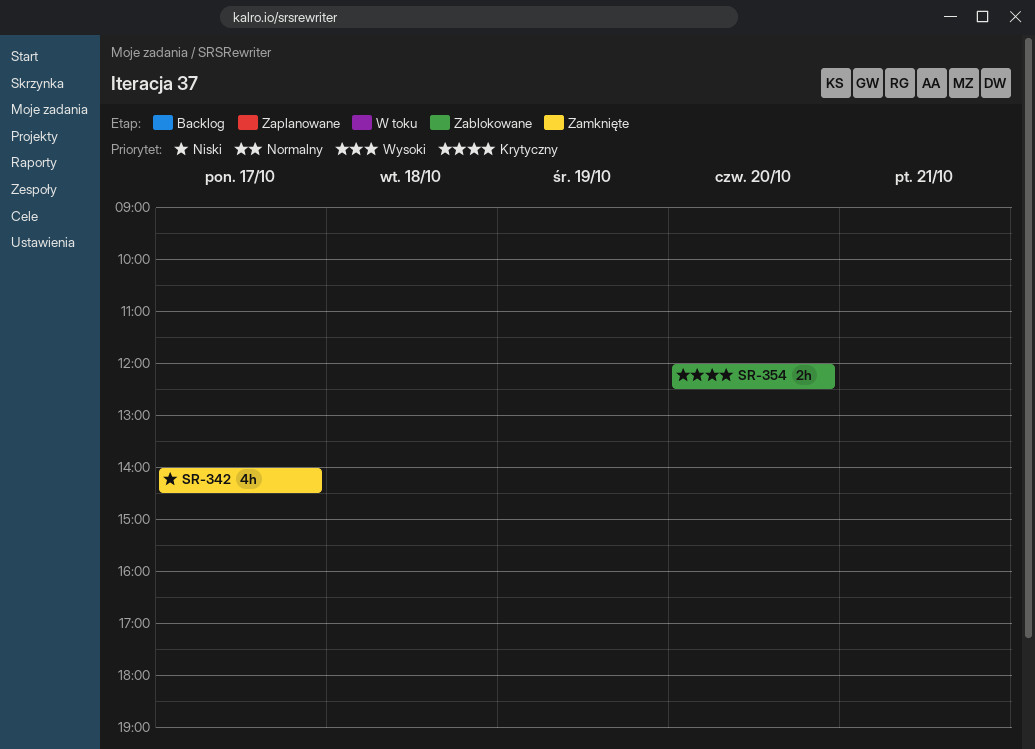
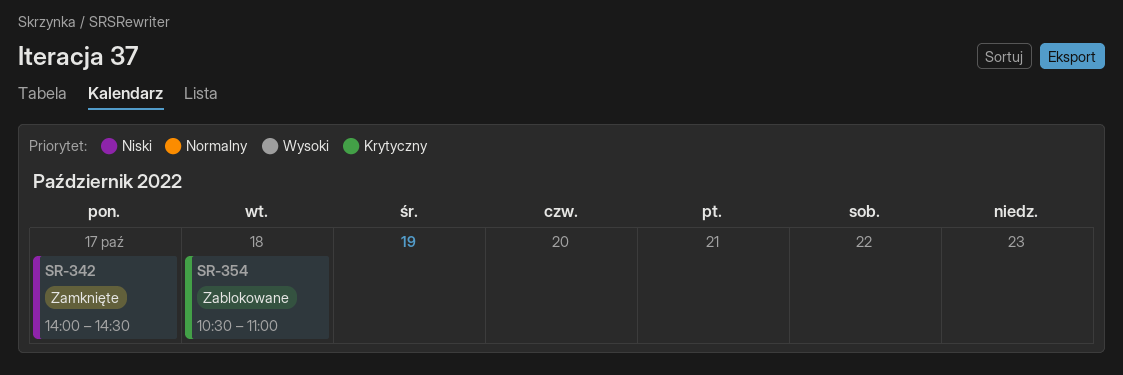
SR-354, day: Oct 20 -> Oct 18
SR-354, begins: 12:00 -> 10:30
SR-354, ends: 12:30 -> 11:00

